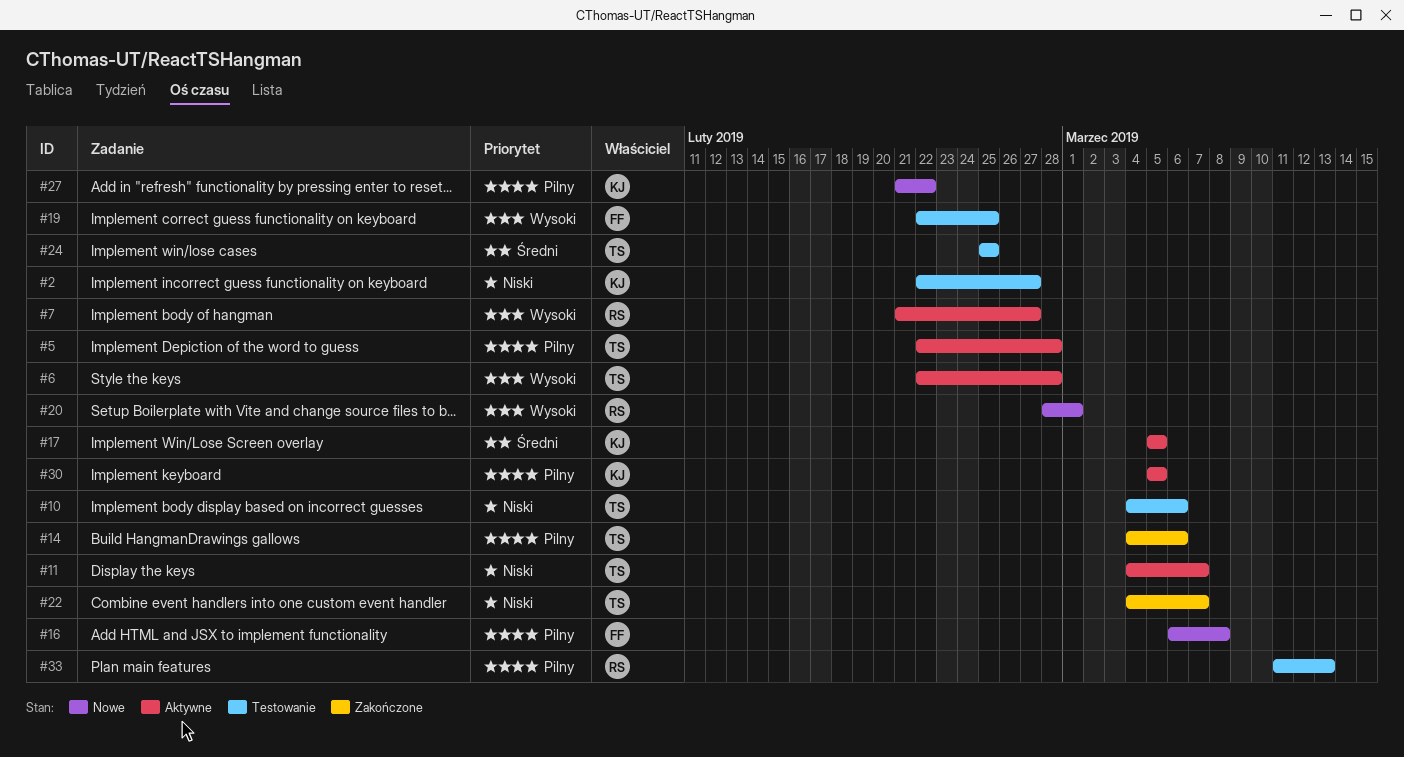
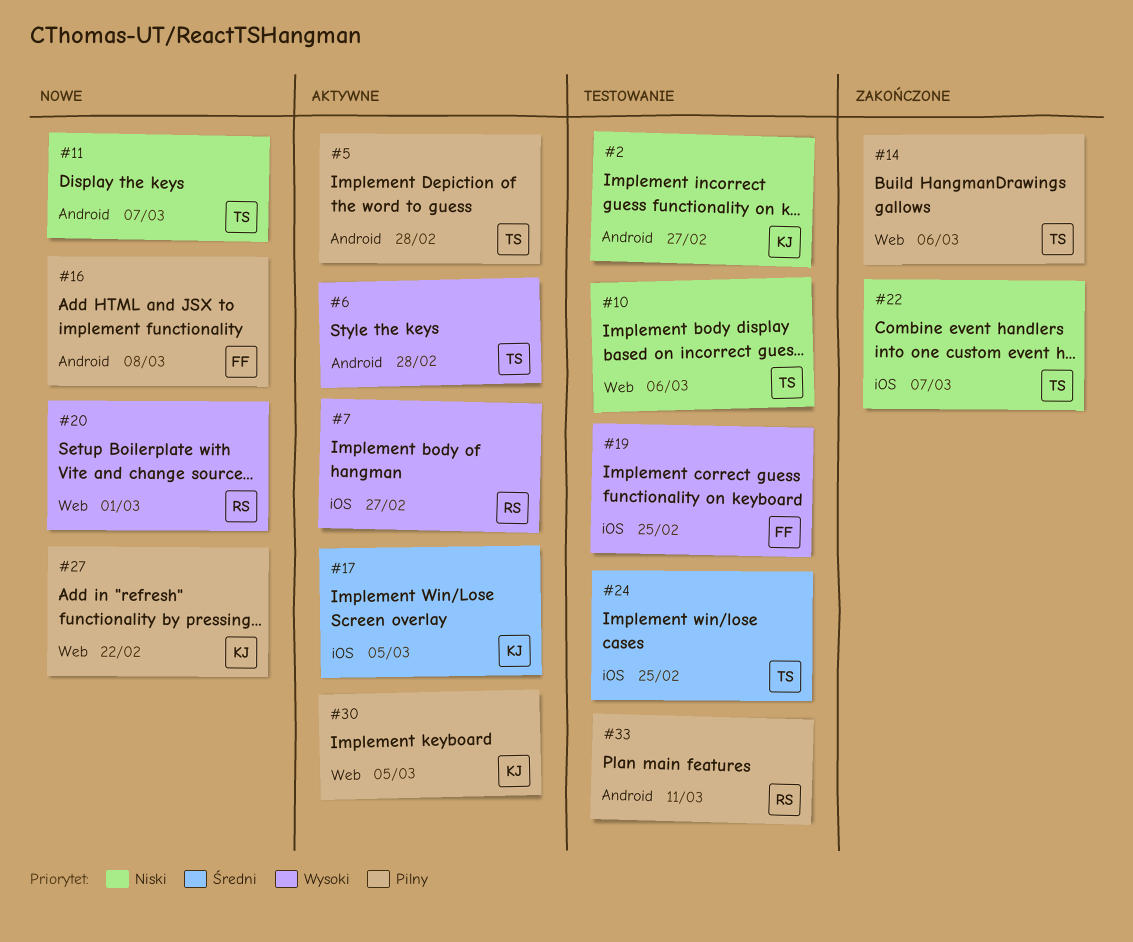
#11, status: Aktywne -> Nowe
#33, due: Mar 13 -> Mar 11

